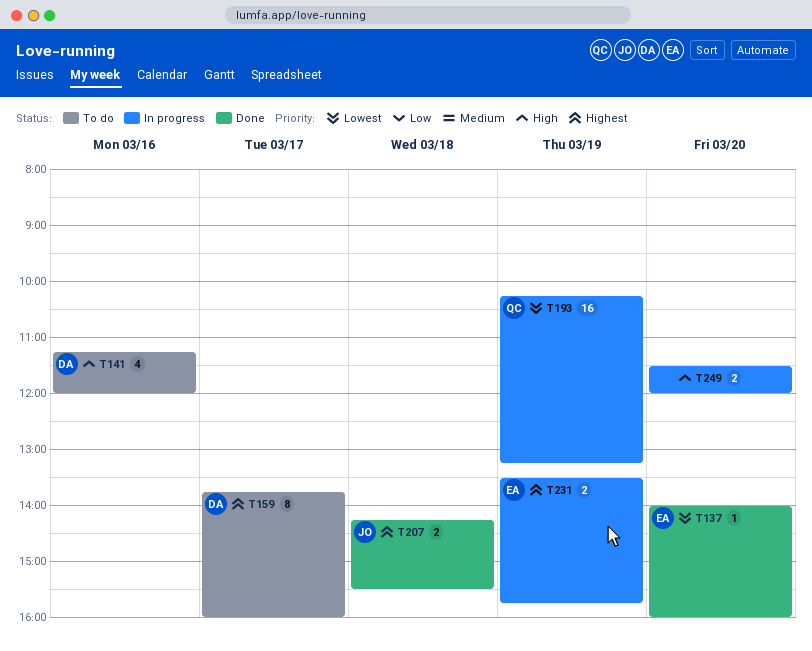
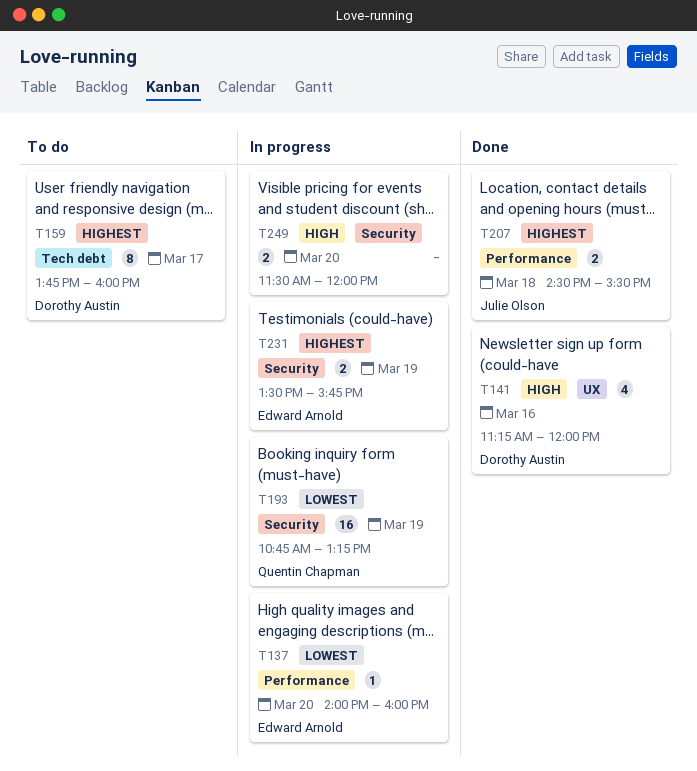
T137, status: Done -> In progress
T141, status: To do -> Done
T193, begins: 10:15 -> 10:45
T207, begins: 14:15 -> 14:30

